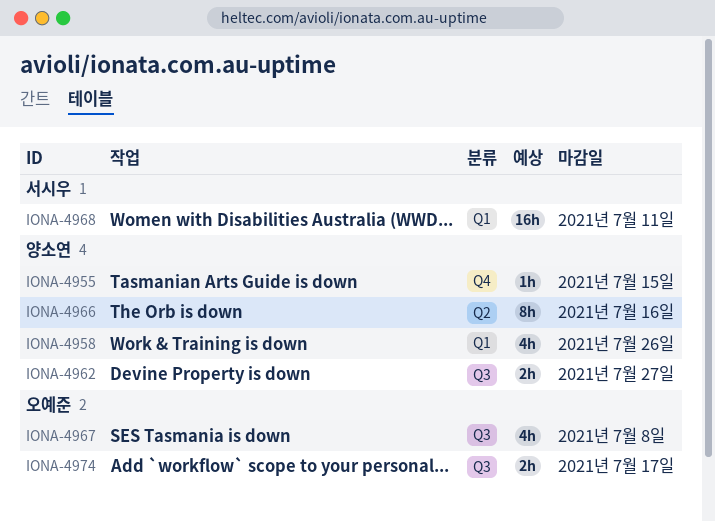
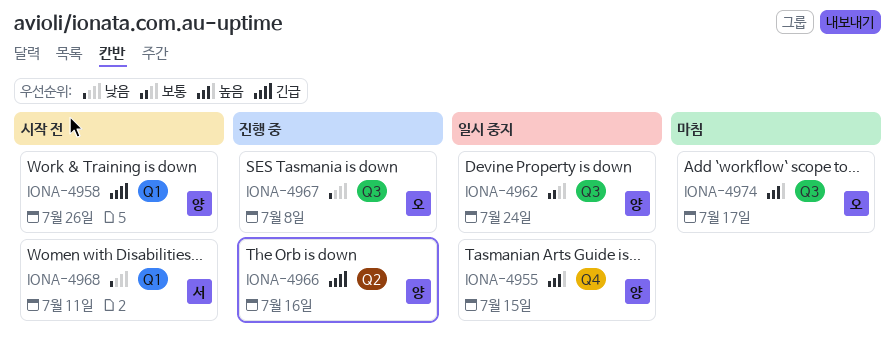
IONA-4962, due: Jul 27 -> Jul 24

